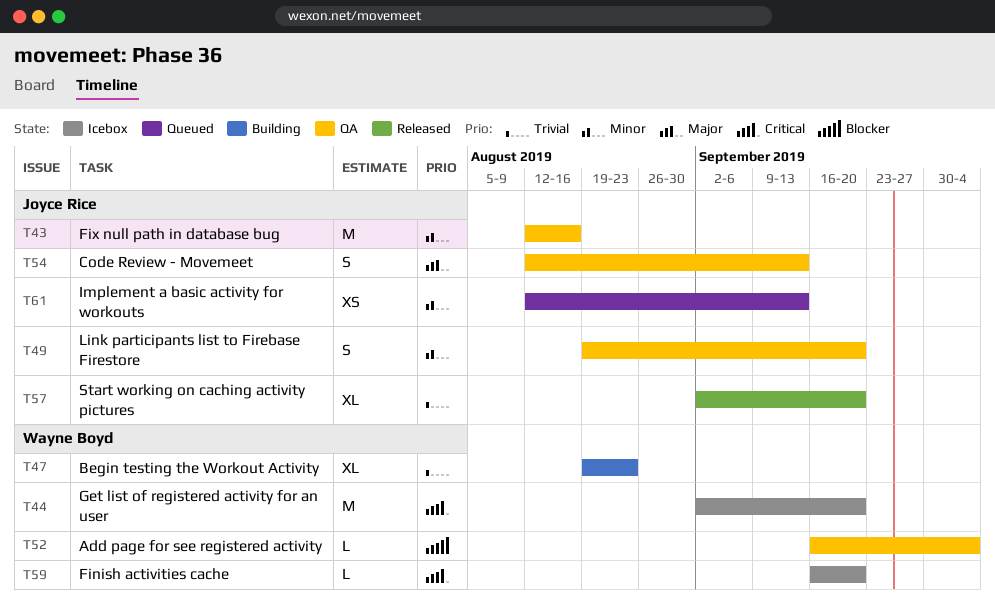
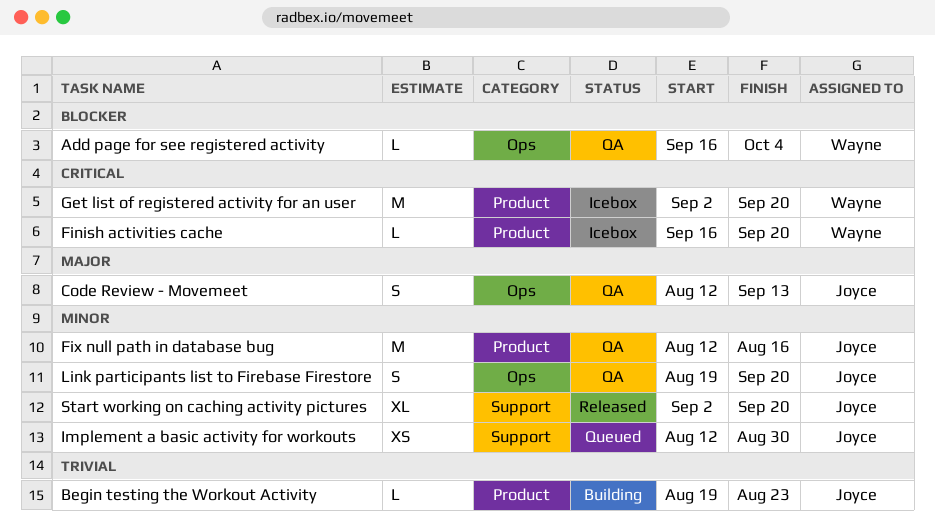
Begin testing the Workout Activity, owner: Wayne Boyd -> Joyce Rice
Begin testing the Workout Activity, estimate: XL -> L
Implement a basic activity for workouts, due: Sep 13 -> Aug 30
Start working on caching activity pictures, priority: Trivial -> Minor

